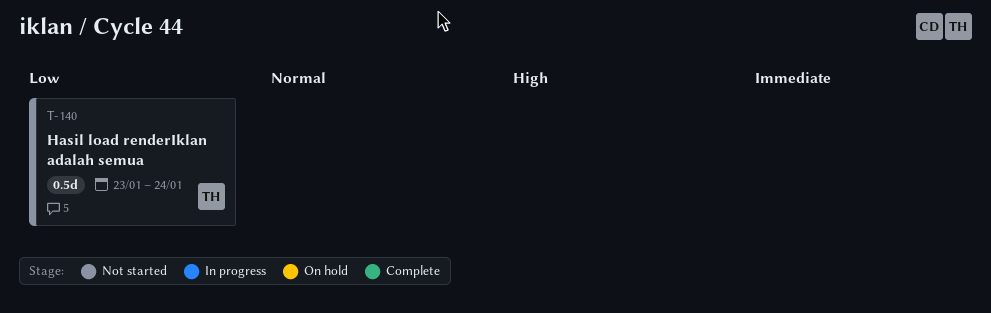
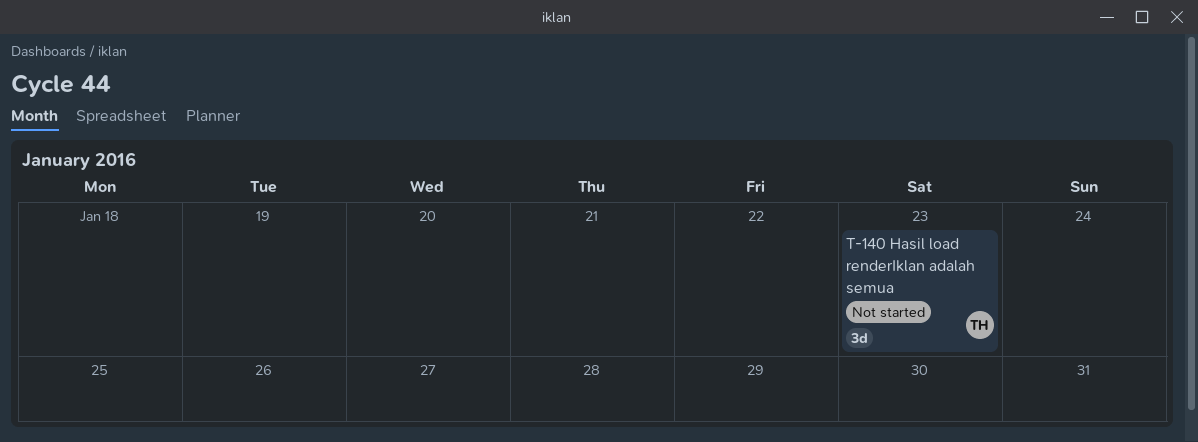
T-140, estimate: 0.5d -> 3d
T-140, due: Jan 24 -> Jan 23

